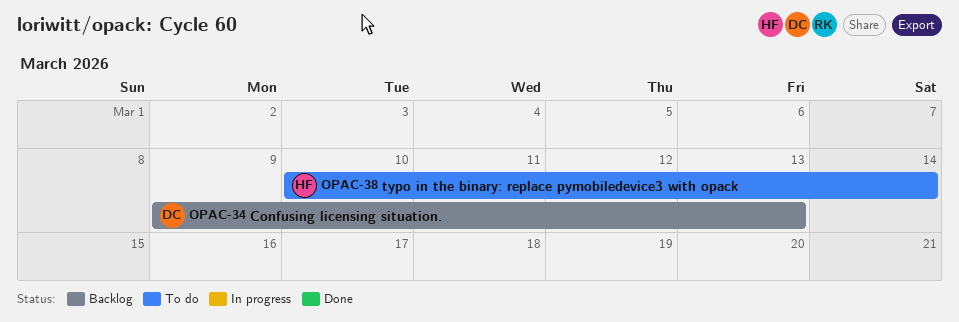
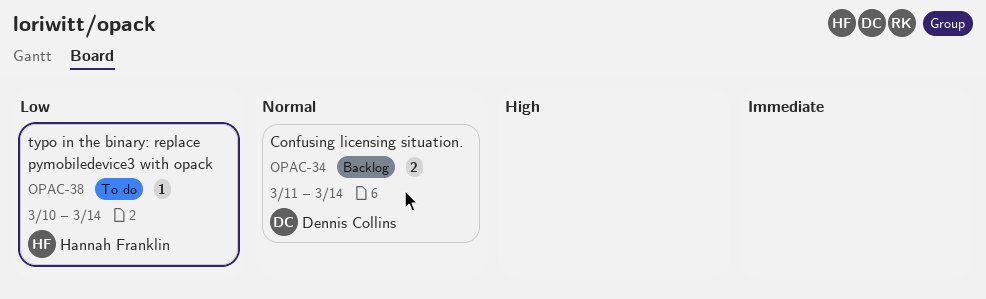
OPAC-34, start: Mar 9 -> Mar 11
OPAC-34, due: Mar 13 -> Mar 14

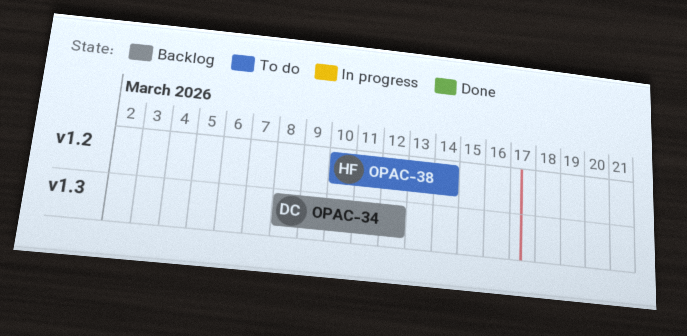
OPAC-34, start: Mar 11 -> Mar 8
OPAC-34, due: Mar 14 -> Mar 12

